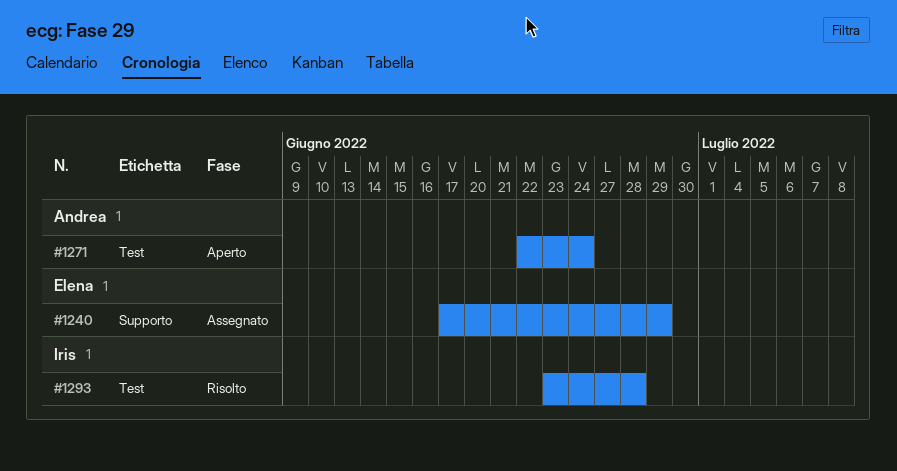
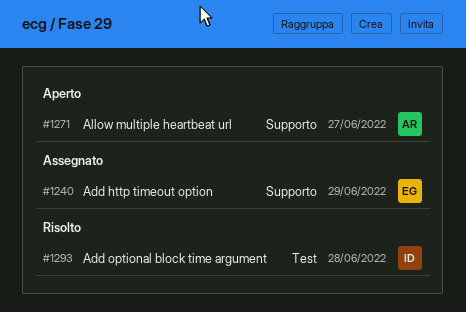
#1271, label: Test -> Supporto
#1271, due: Jun 24 -> Jun 27

